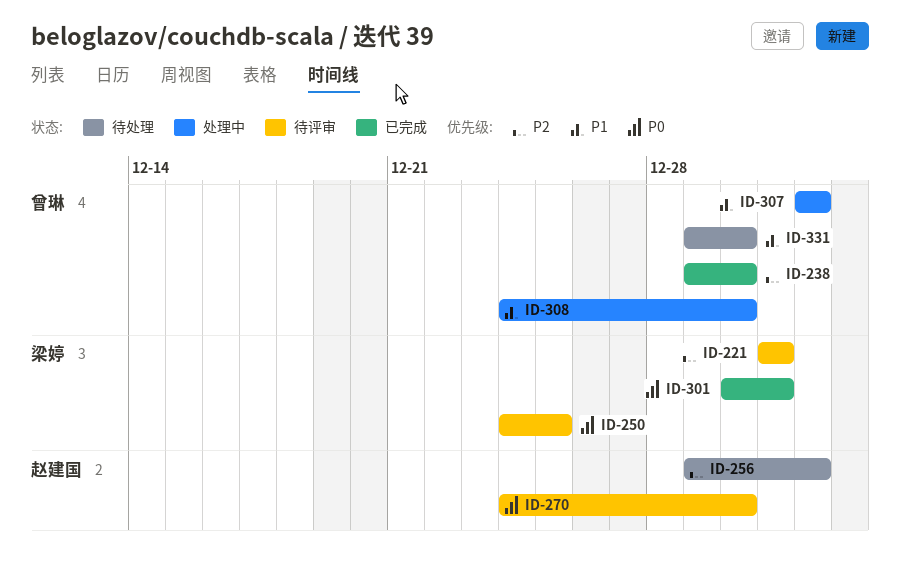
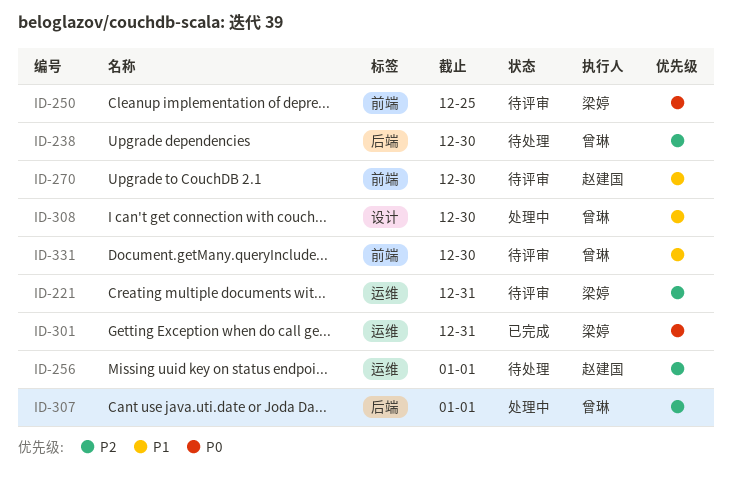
ID-238, status: 已完成 -> 待处理
ID-270, priority: P0 -> P1
ID-307, priority: P1 -> P2
ID-331, status: 待处理 -> 待评审

